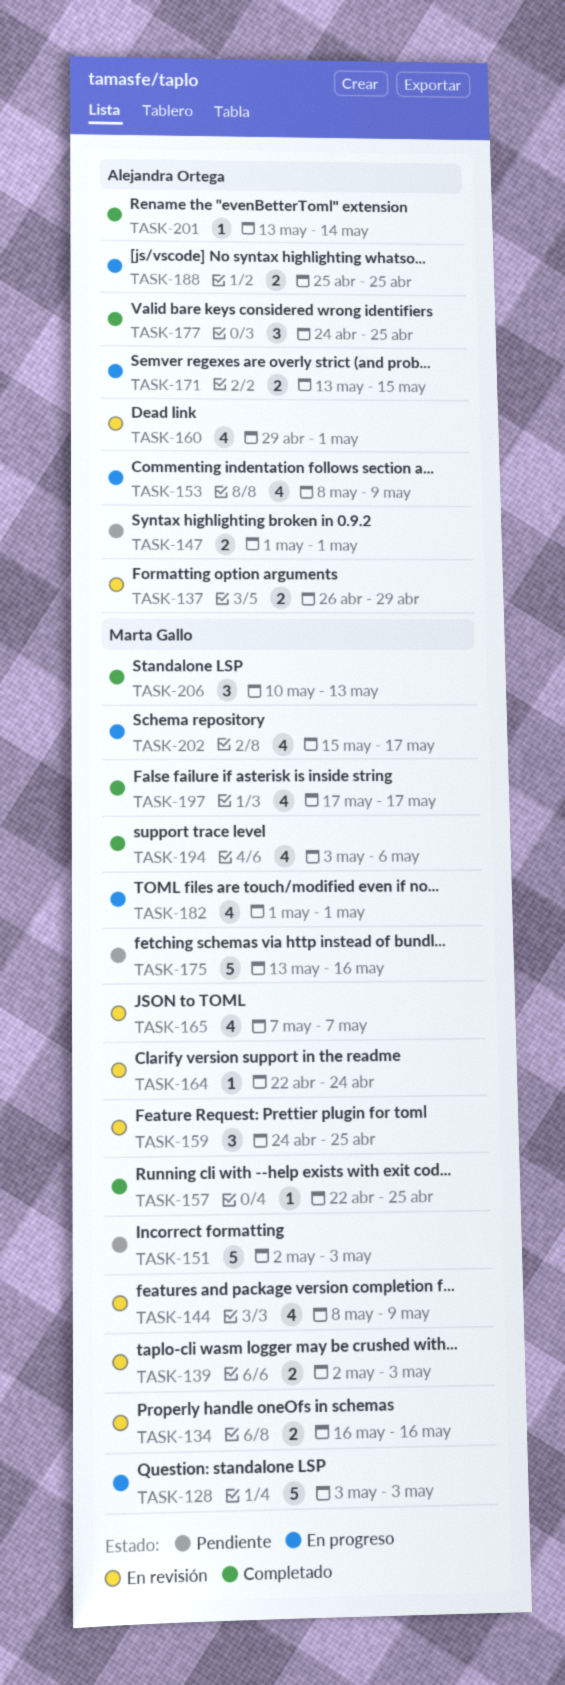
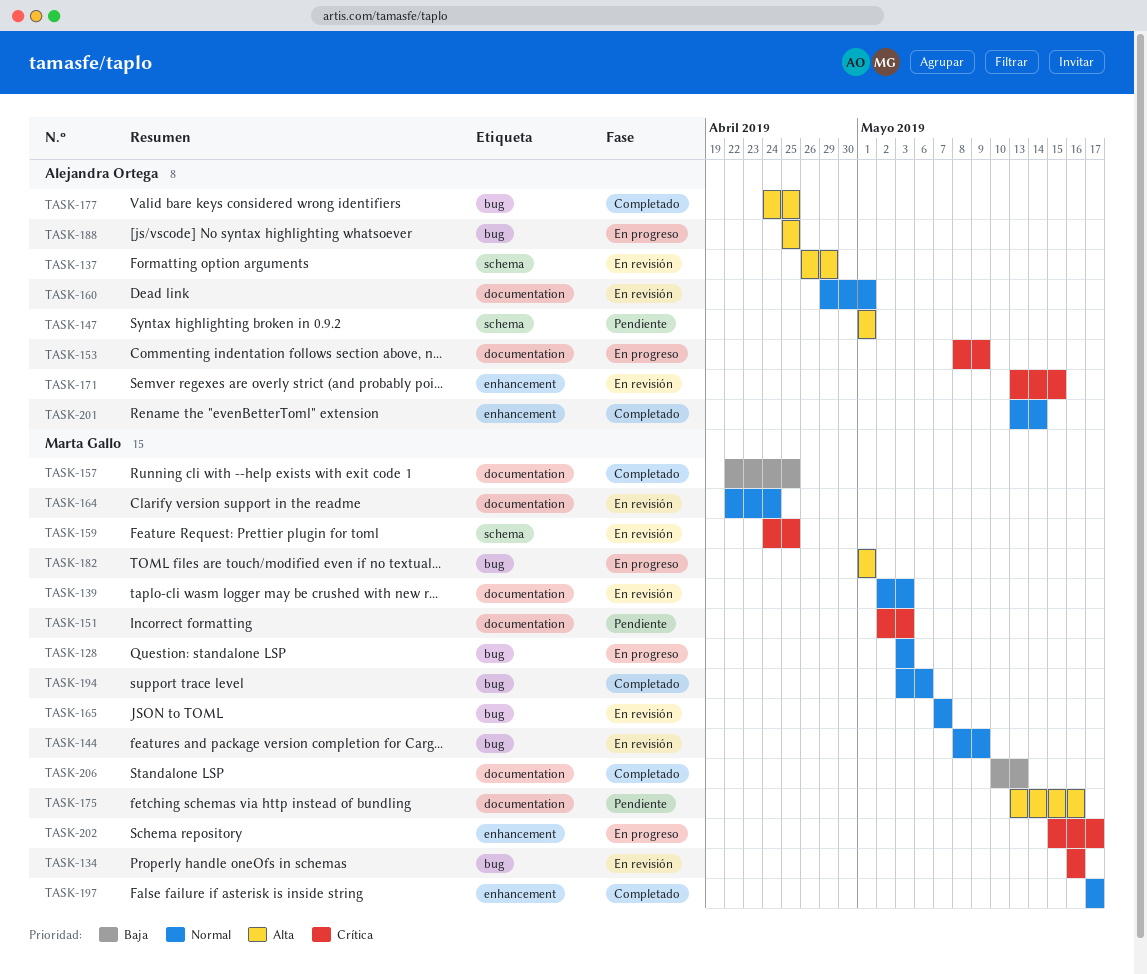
TASK-171, status: En progreso -> En revisión

